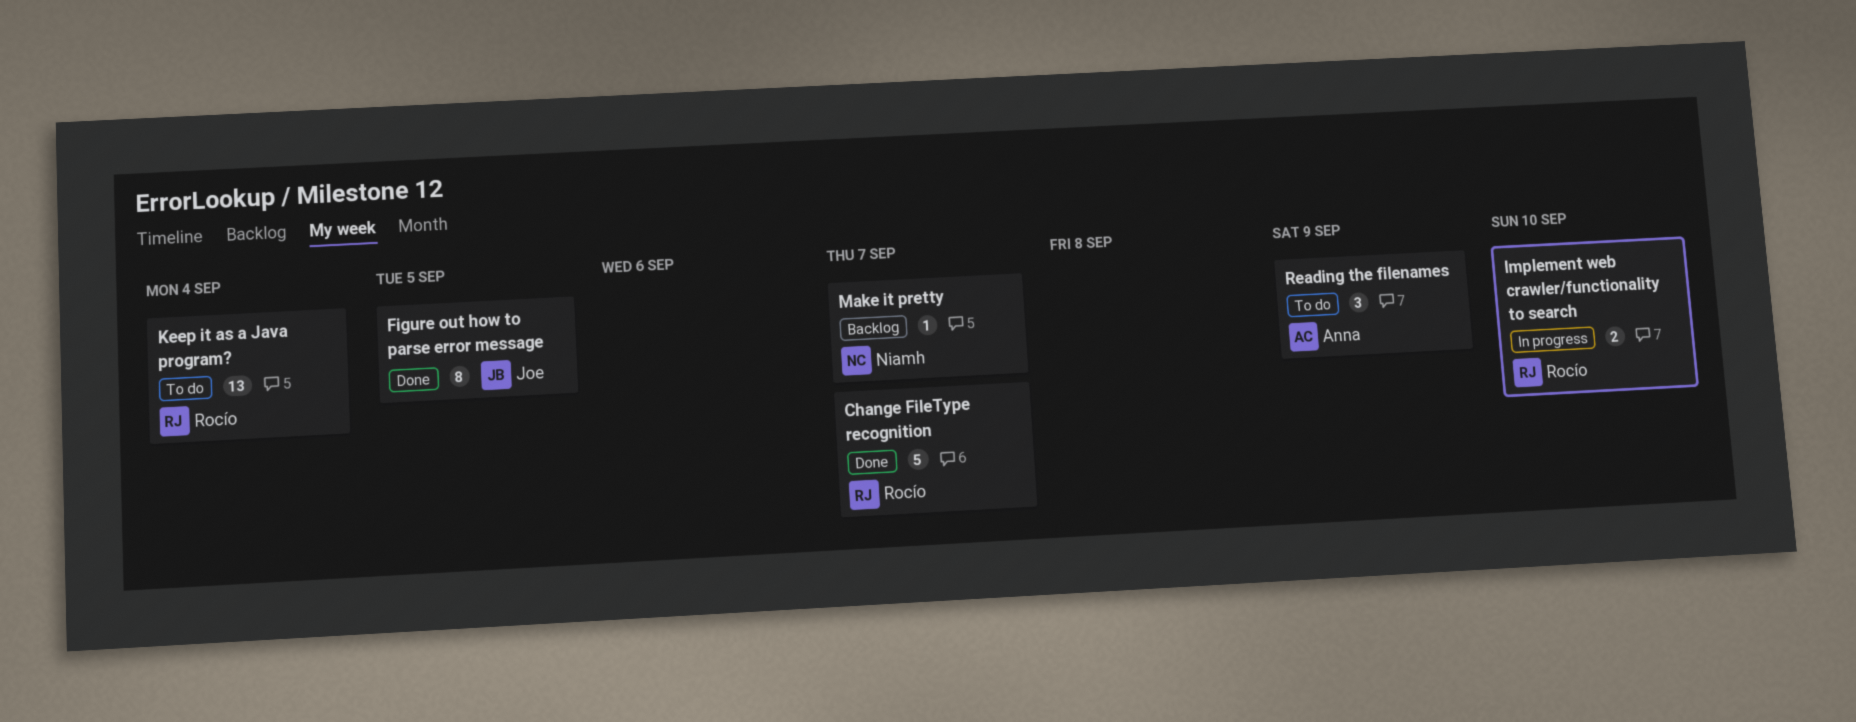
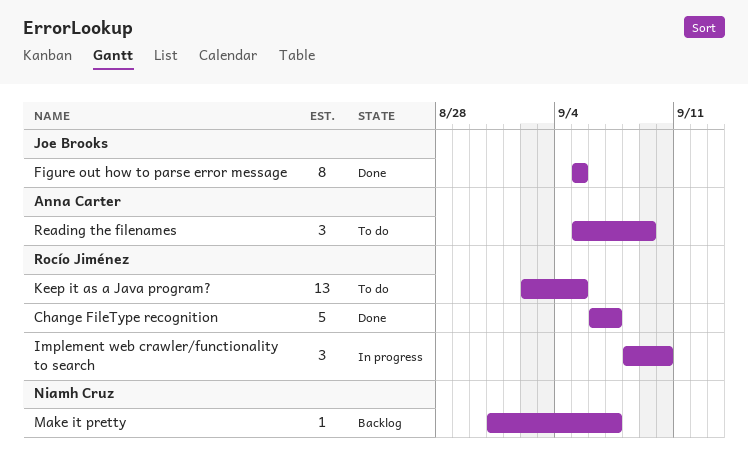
Implement web crawler/functionality to search, estimate: 2 -> 3
Keep it as a Java program?, due: Sep 4 -> Sep 5

